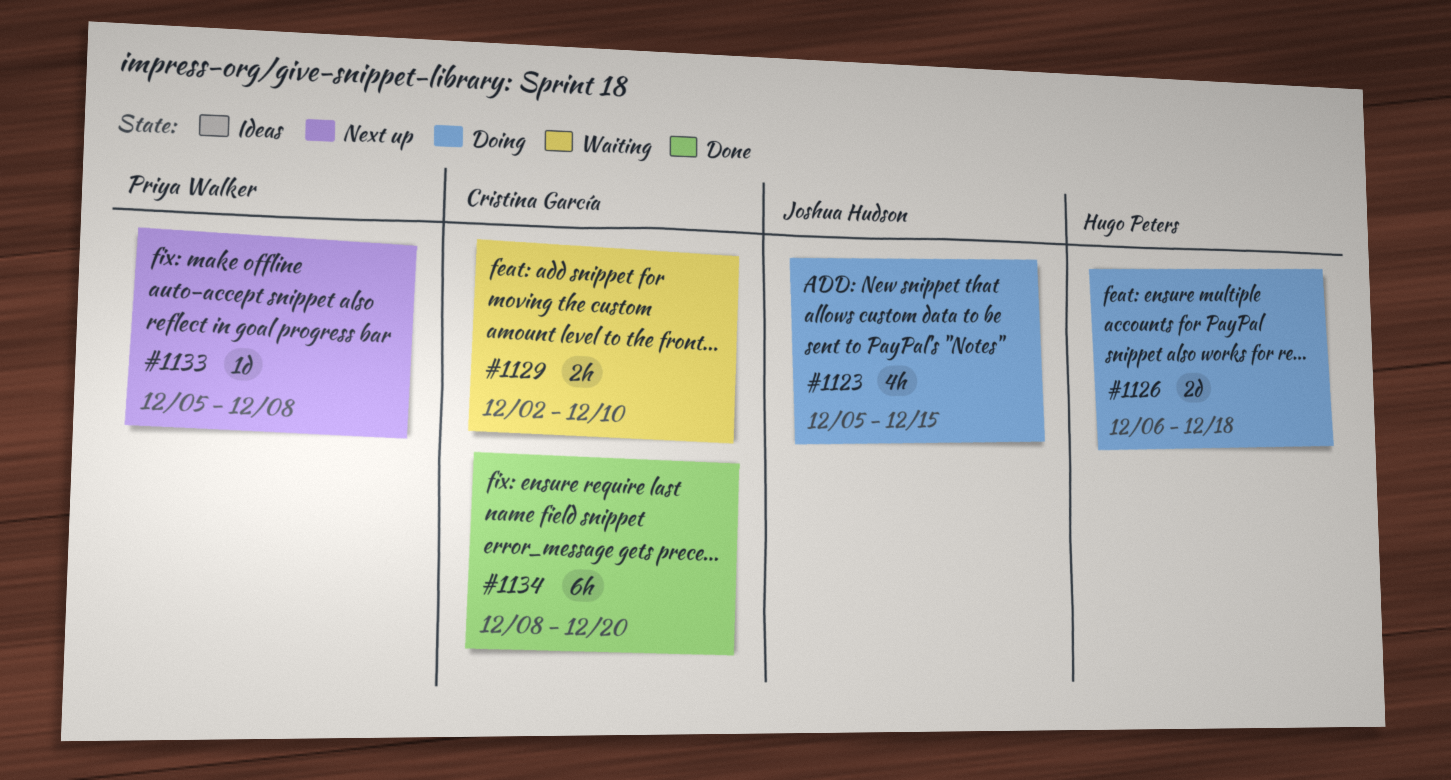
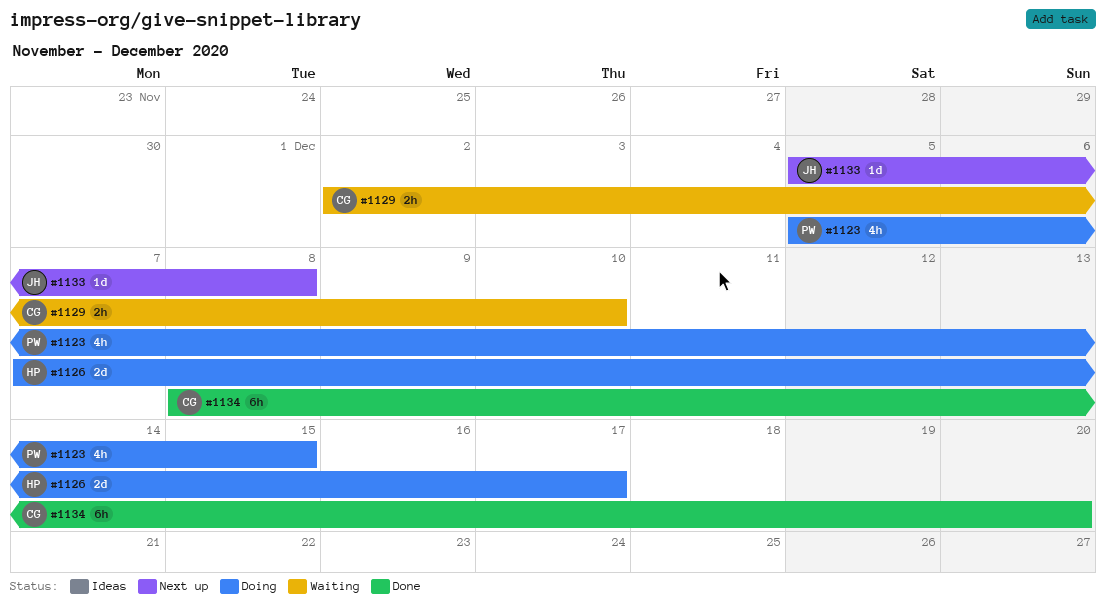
#1123, owner: Joshua Hudson -> Priya Walker
#1126, start: Dec 6 -> Dec 7
#1126, due: Dec 18 -> Dec 17
#1133, owner: Priya Walker -> Joshua Hudson

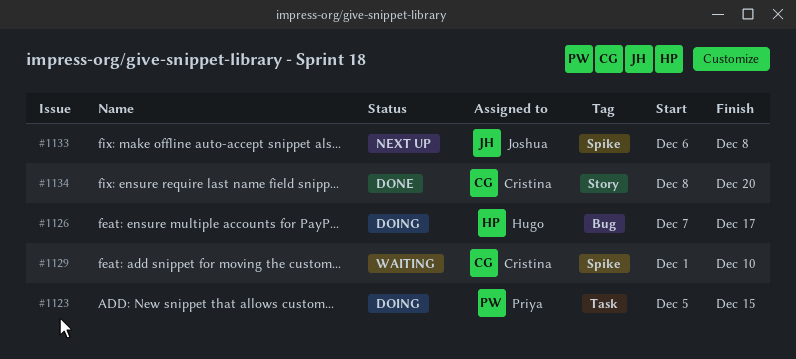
#1129, start: Dec 2 -> Dec 1
#1133, start: Dec 5 -> Dec 6

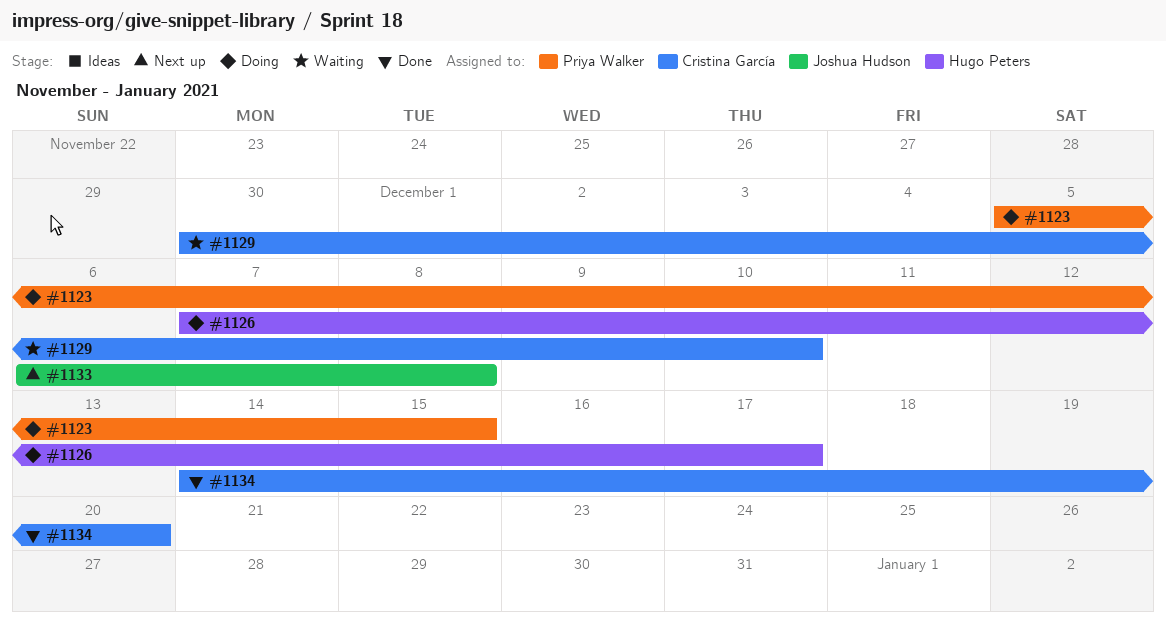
#1129, start: Dec 1 -> Nov 30
#1134, start: Dec 8 -> Dec 14

